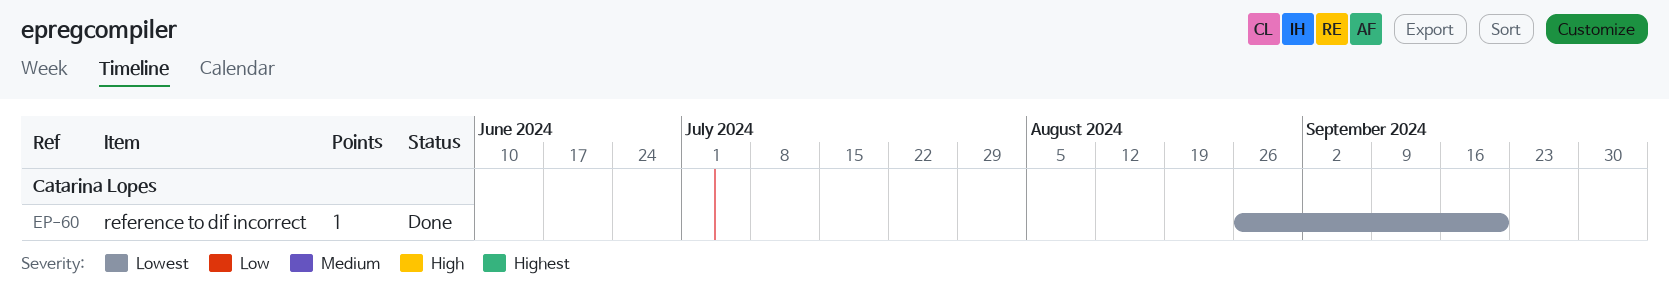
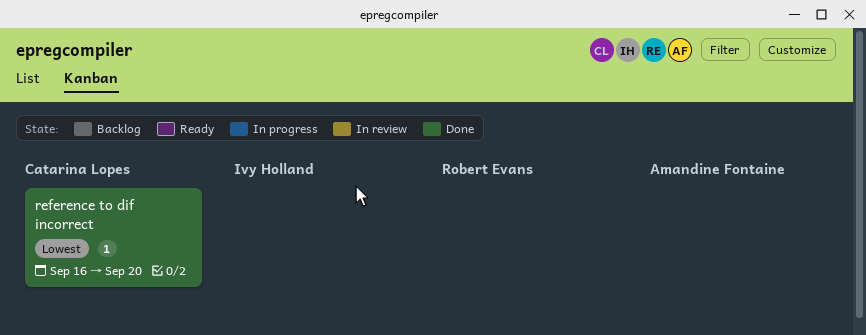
reference to dif incorrect, start: Aug 26 -> Sep 16

